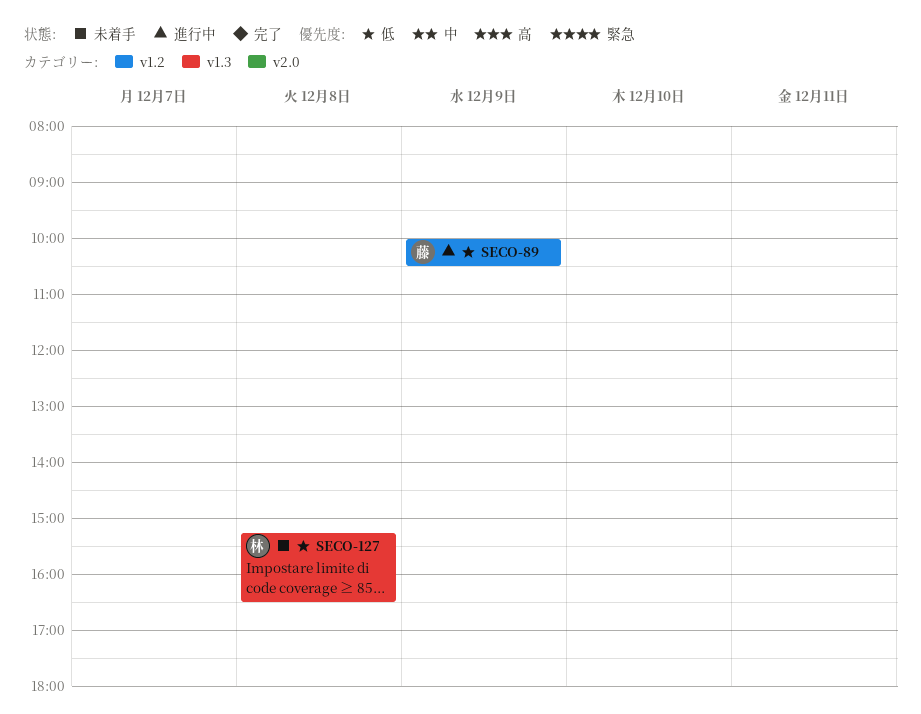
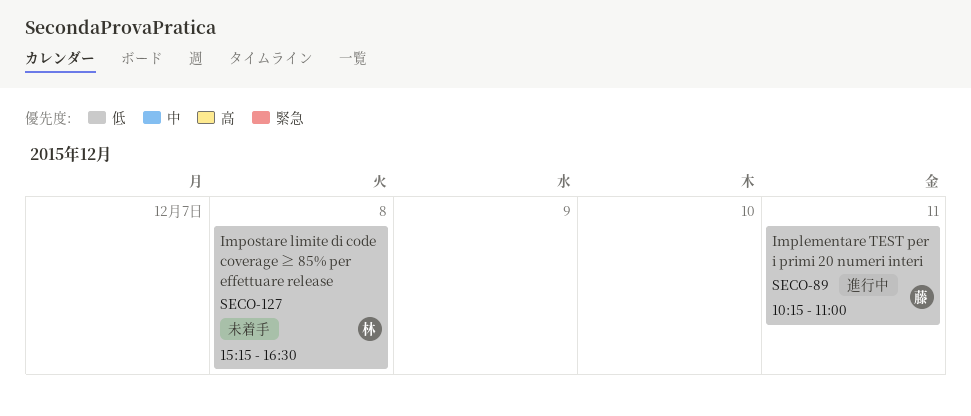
SECO-89, day: Dec 9 -> Dec 11
SECO-89, begins: 10:00 -> 10:15
SECO-89, ends: 10:30 -> 11:00

